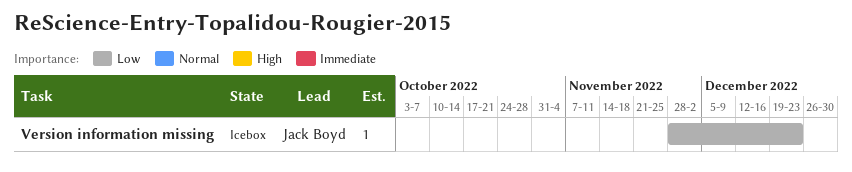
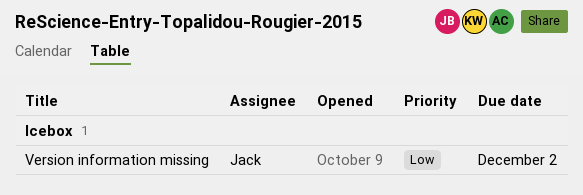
Version information missing, due: Dec 23 -> Dec 2

